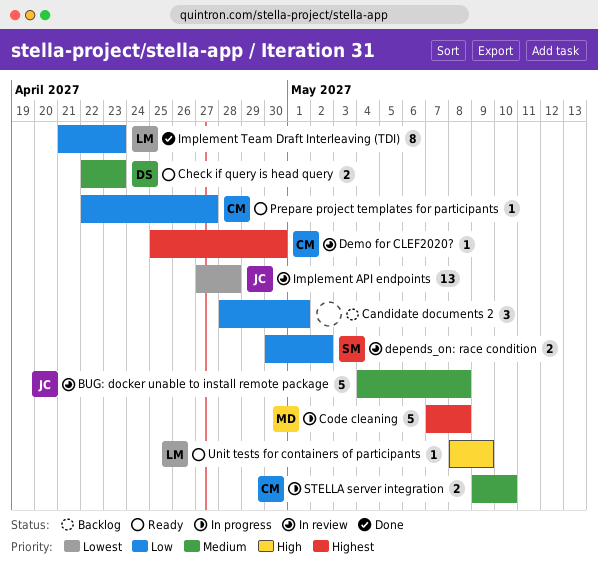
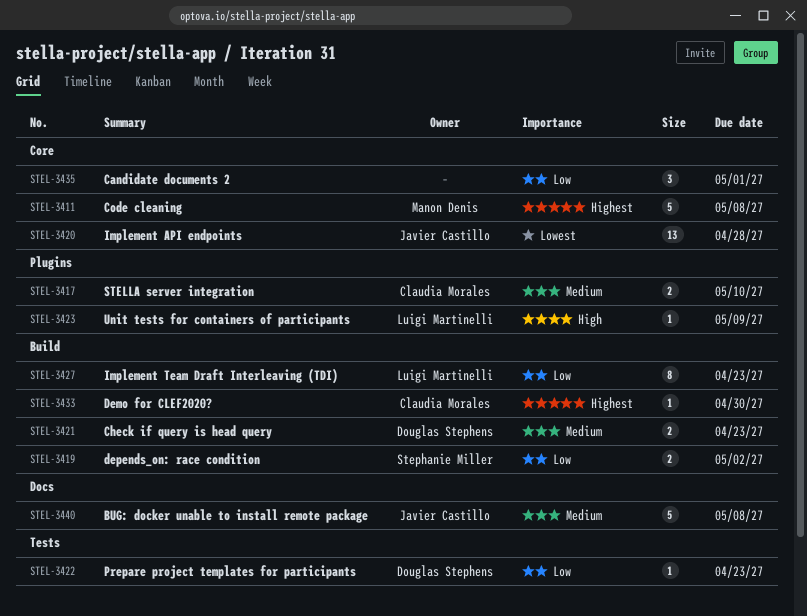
Prepare project templates for participants, owner: Claudia Morales -> Douglas Stephens
Prepare project templates for participants, due: Apr 27 -> Apr 23

